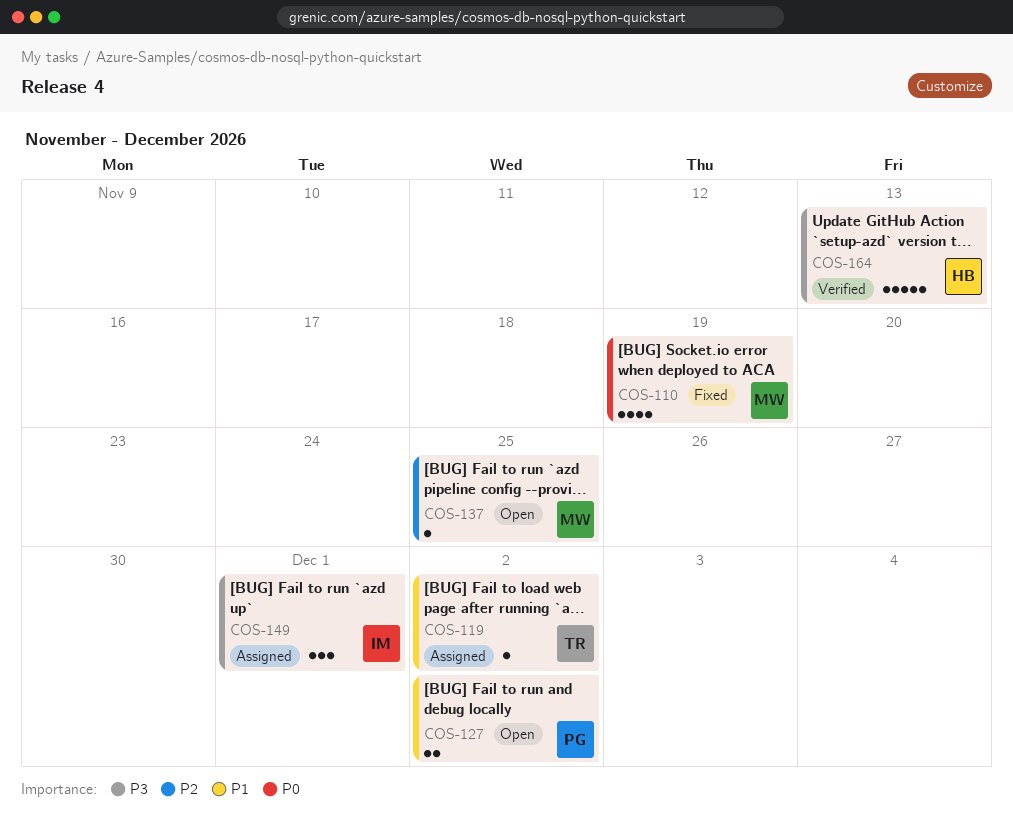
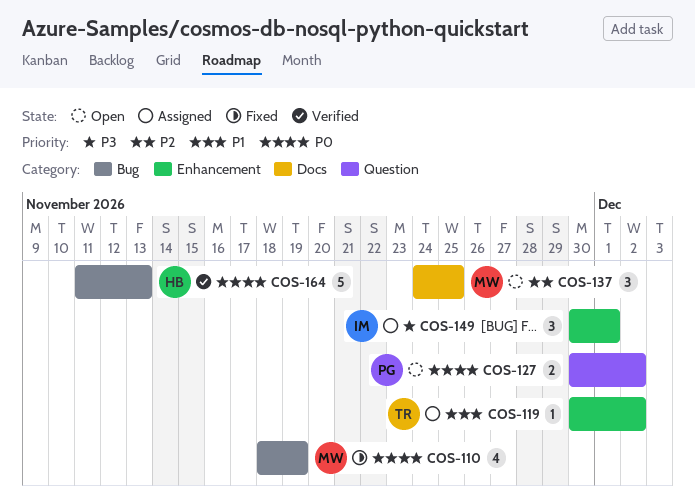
COS-127, priority: P1 -> P0
COS-137, estimate: 1 -> 3
COS-164, priority: P3 -> P0

